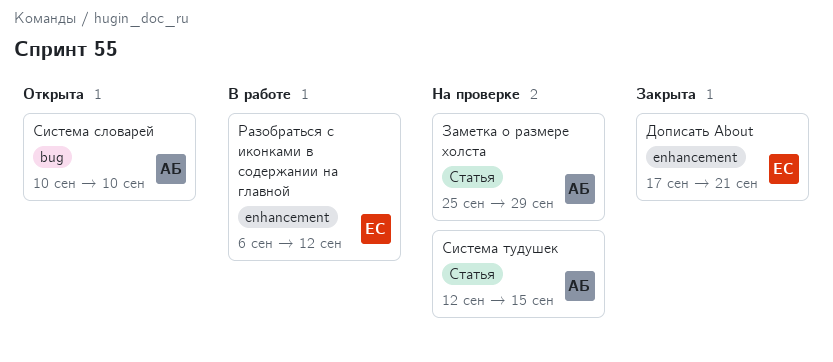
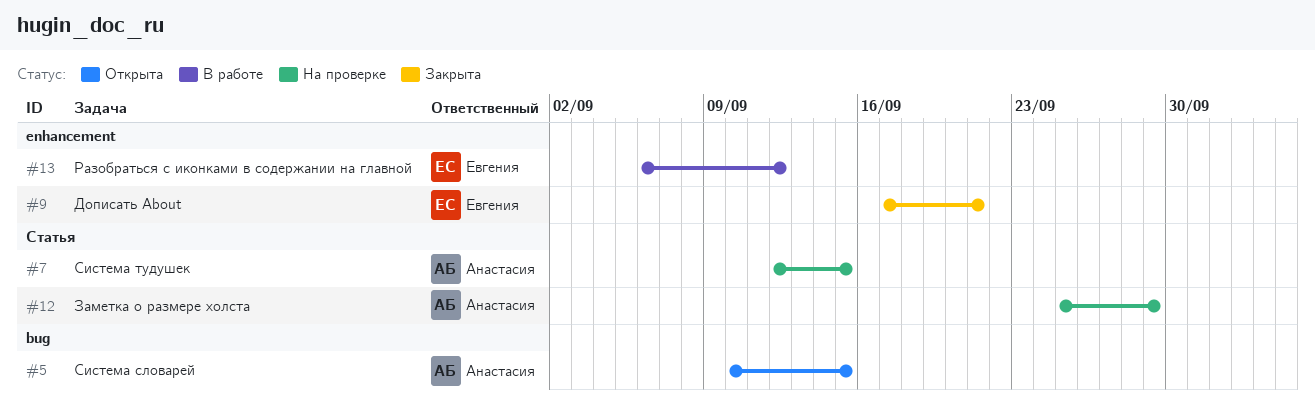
Система словарей, due: Sep 10 -> Sep 15

